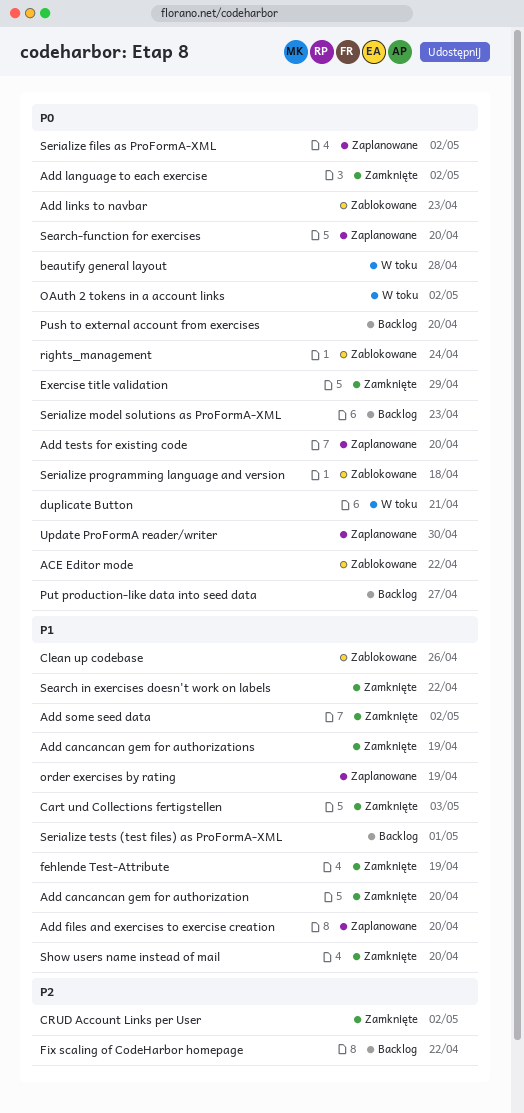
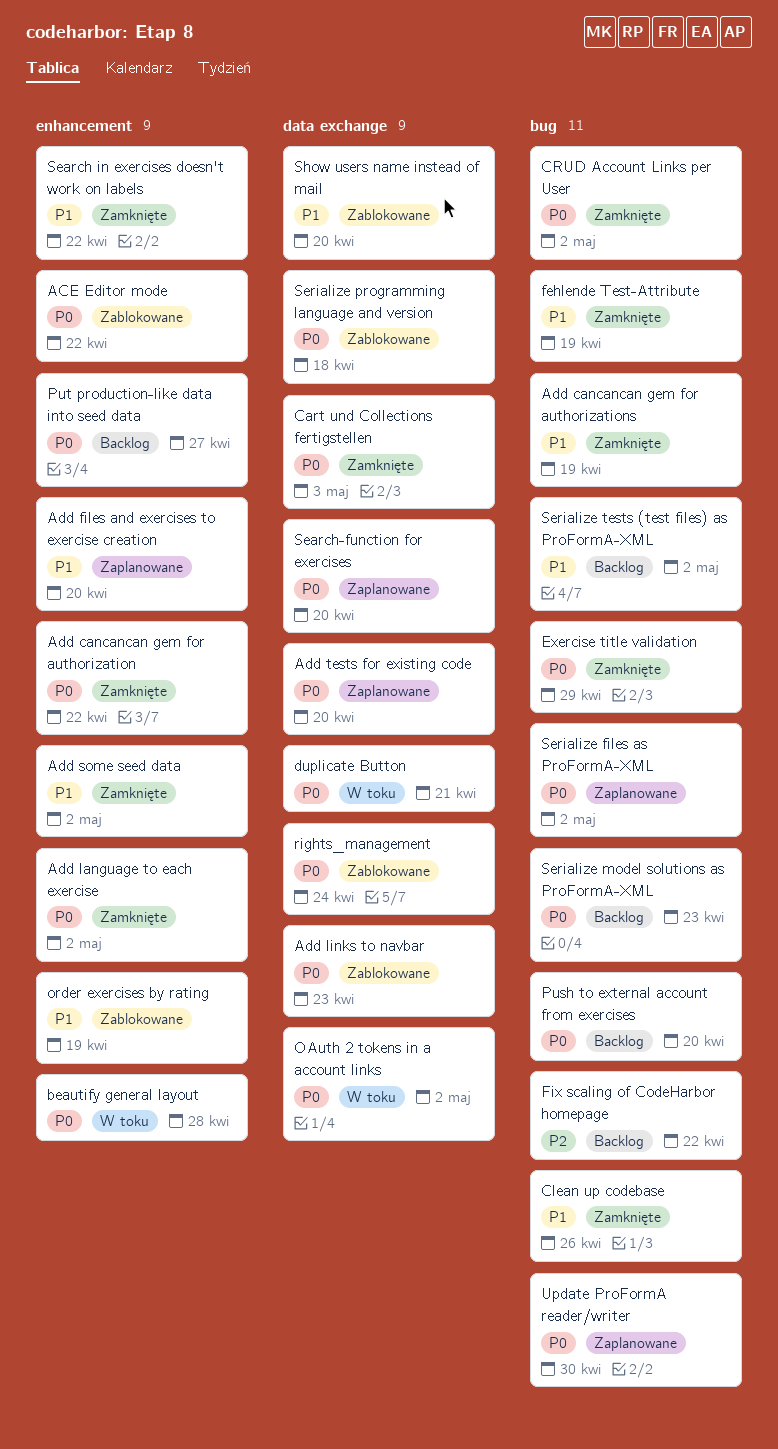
Add cancancan gem for authorization, priority: P1 -> P0
Add cancancan gem for authorization, due: Apr 20 -> Apr 22
Cart und Collections fertigstellen, priority: P1 -> P0
Clean up codebase, status: Zablokowane -> Zamknięte
CRUD Account Links per User, priority: P2 -> P0
order exercises by rating, status: Zaplanowane -> Zablokowane
Serialize tests (test files) as ProFormA-XML, due: May 1 -> May 2
Show users name instead of mail, status: Zamknięte -> Zablokowane

